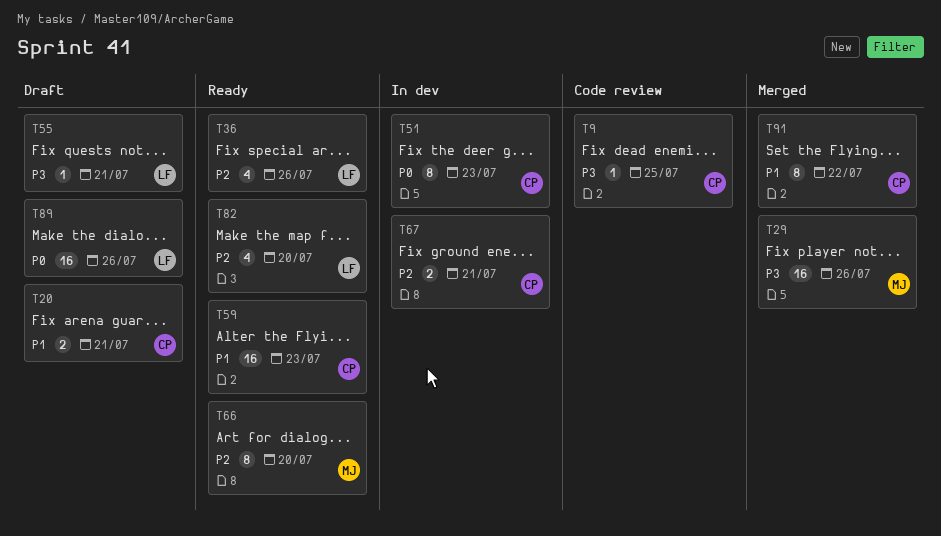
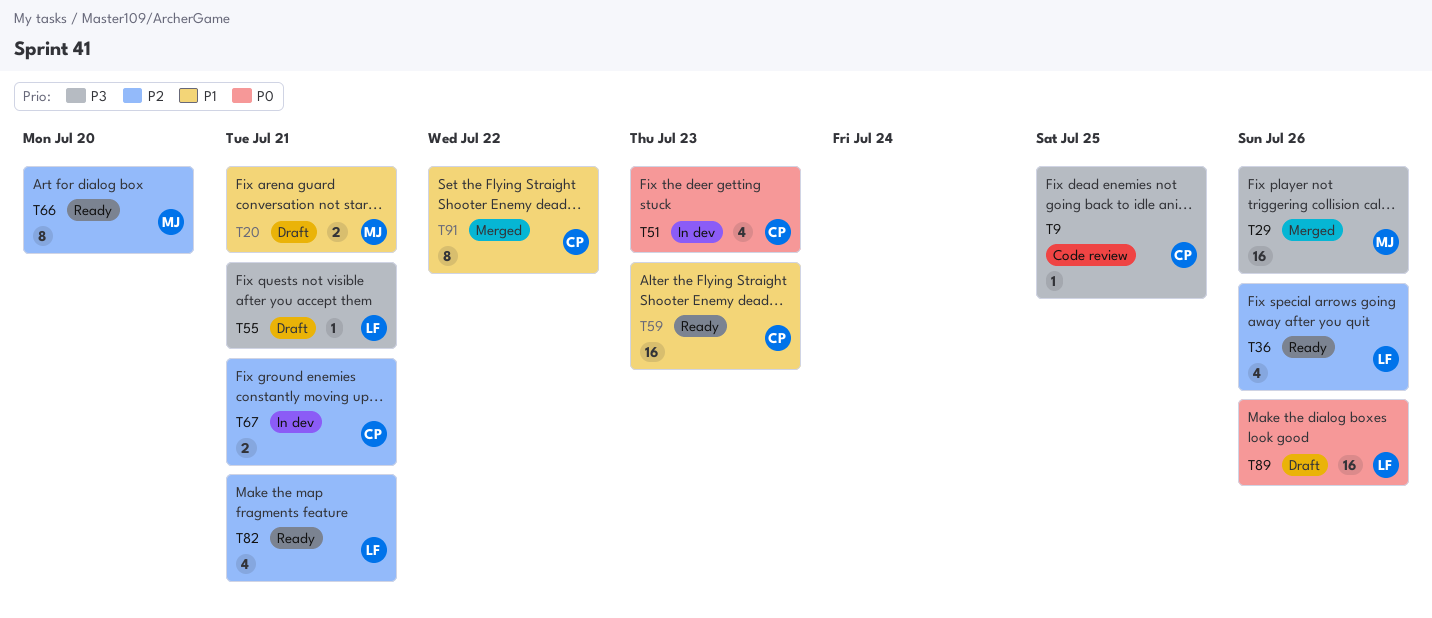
T20, owner: CP -> MJ
T51, estimate: 8 -> 4
T82, due: Jul 20 -> Jul 21

